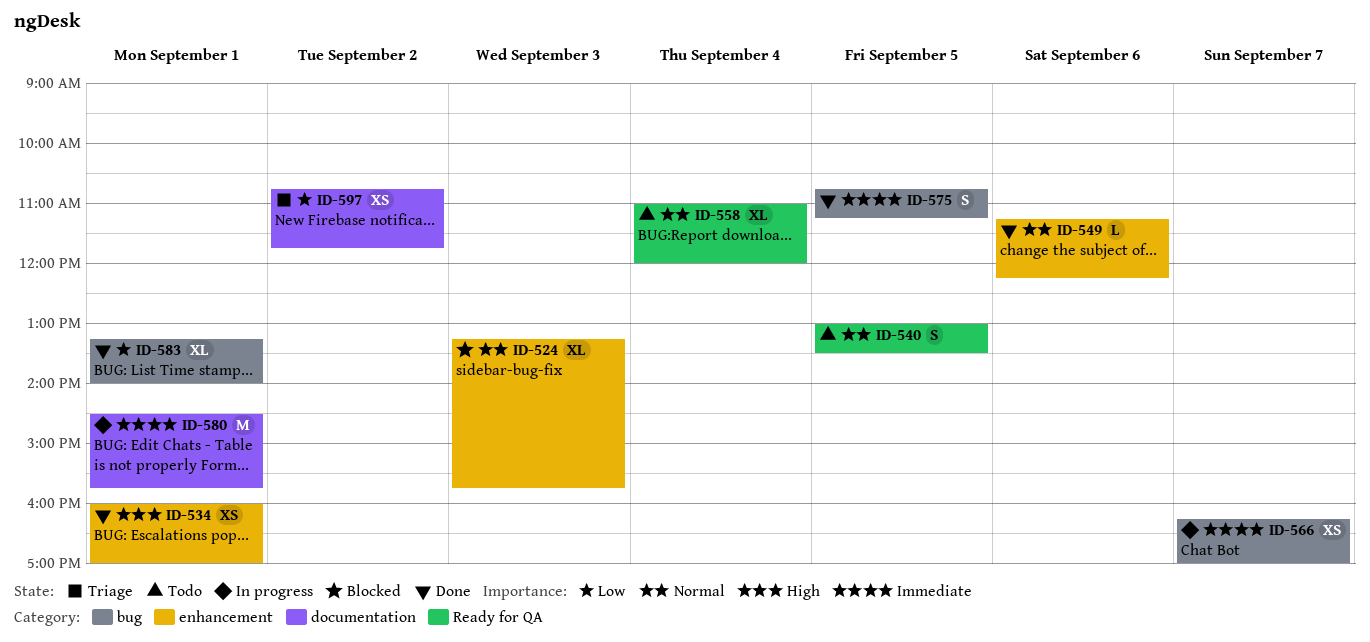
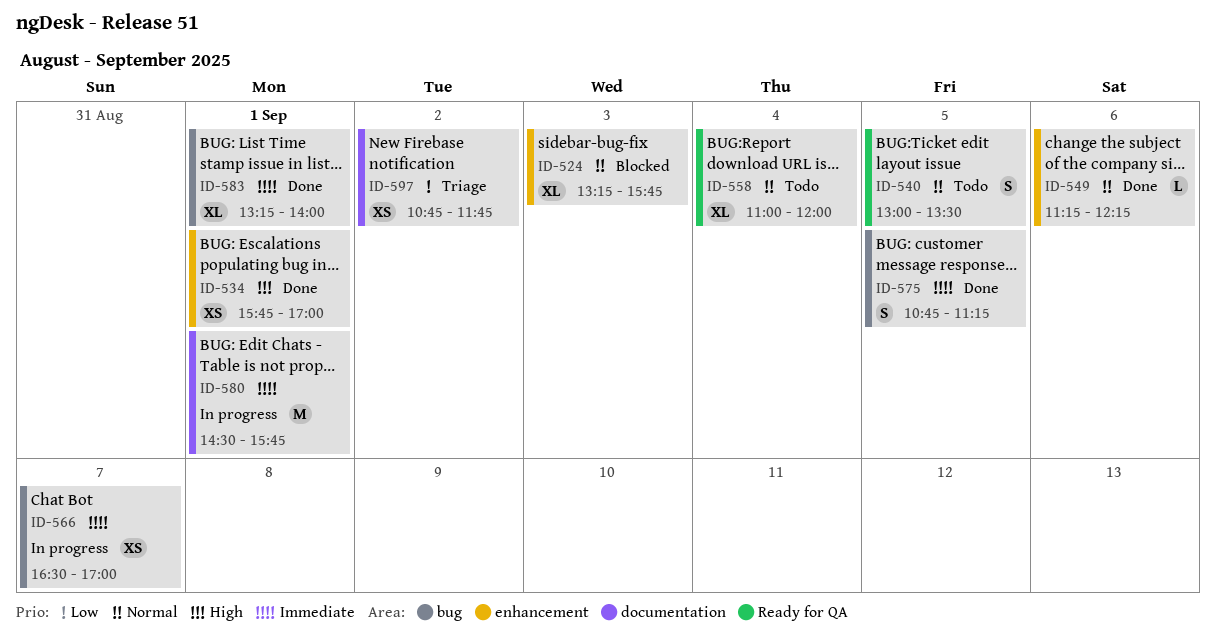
ID-534, begins: 16:00 -> 15:45
ID-566, begins: 16:15 -> 16:30
ID-583, priority: Low -> Immediate

